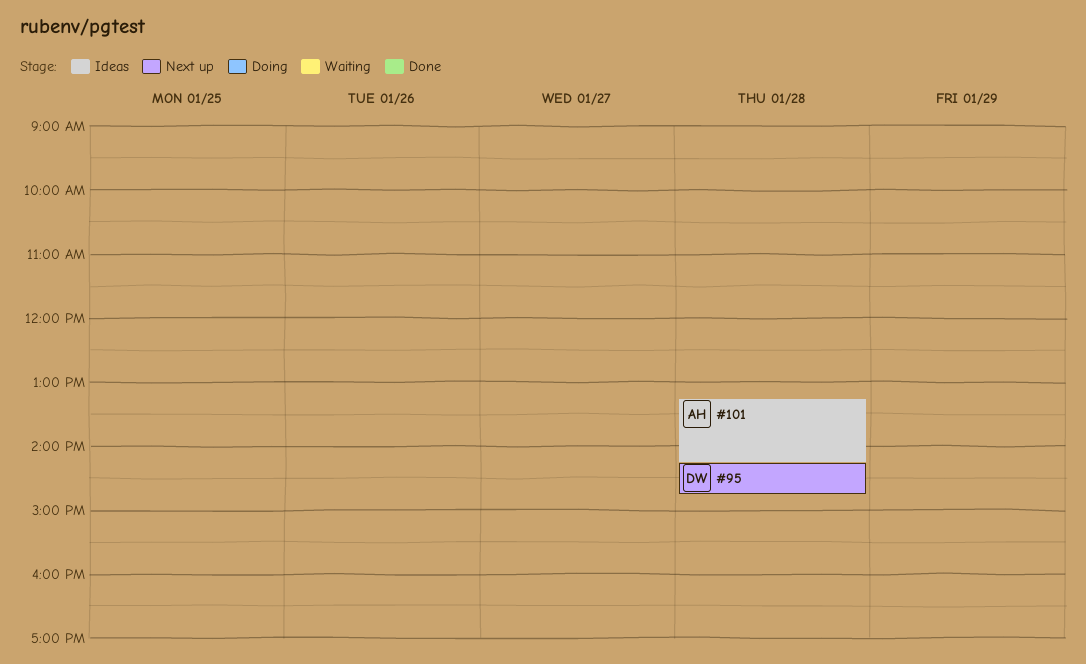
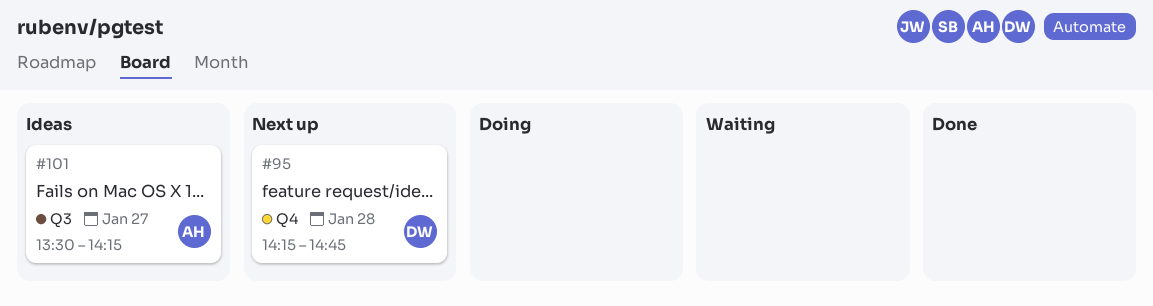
#101, day: Jan 28 -> Jan 27
#101, begins: 13:15 -> 13:30

